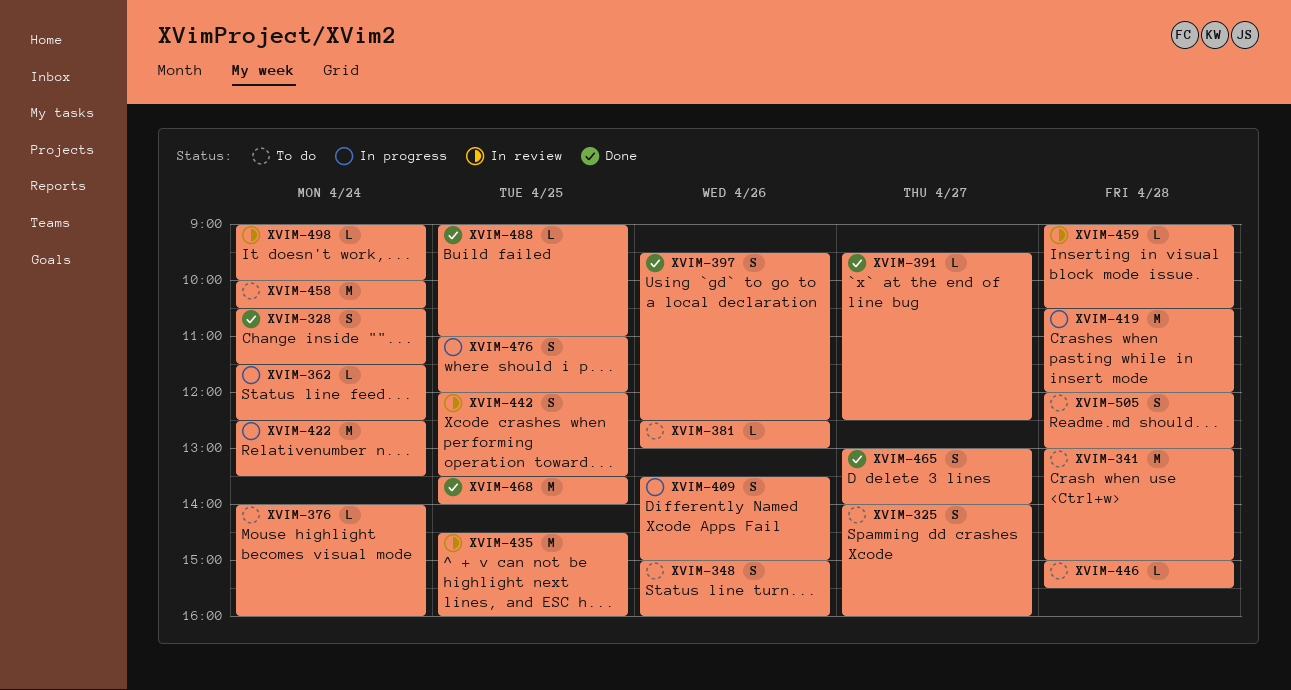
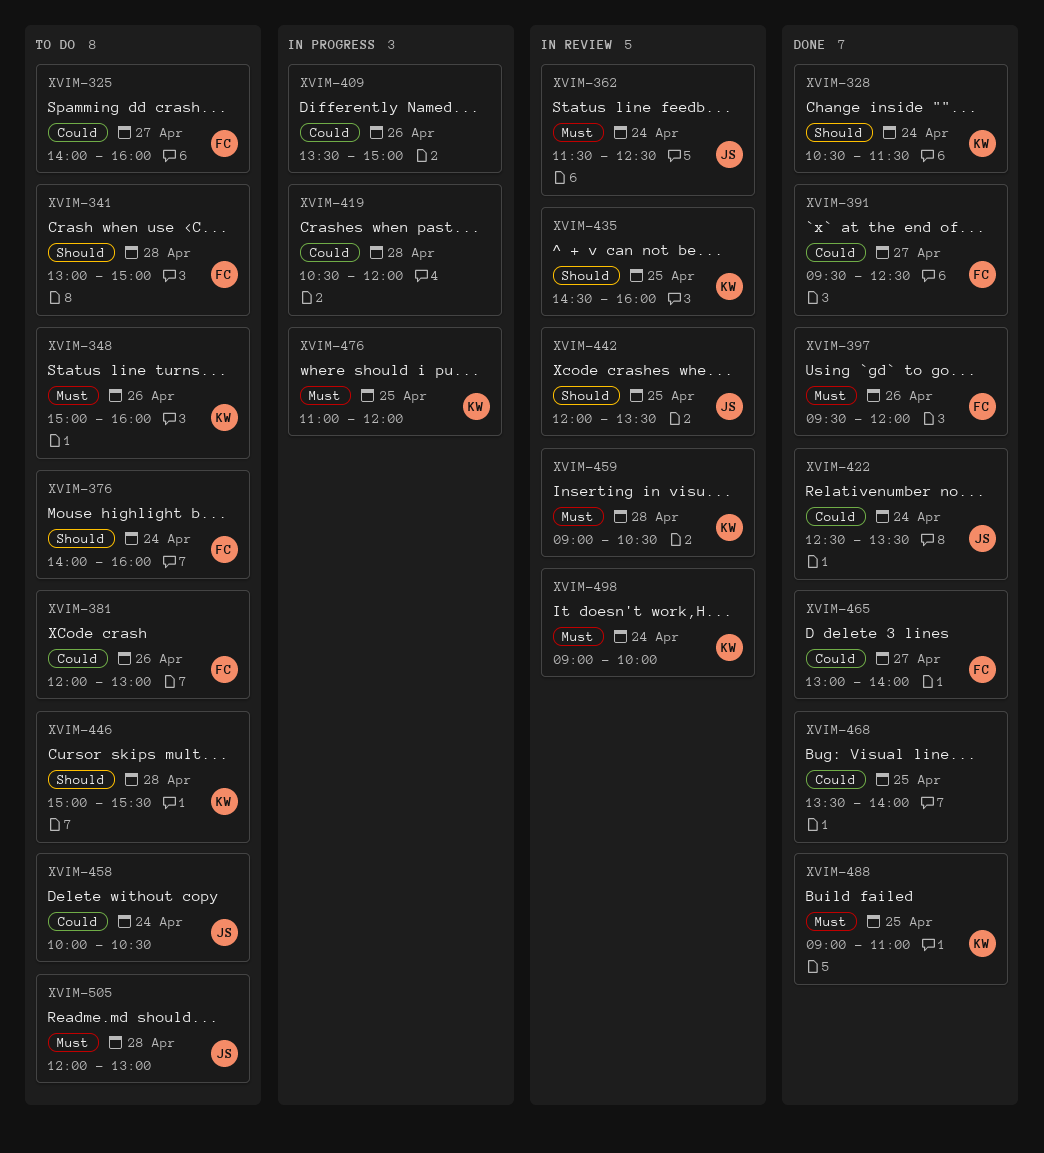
XVIM-362, status: In progress -> In review
XVIM-381, begins: 12:30 -> 12:00
XVIM-397, ends: 12:30 -> 12:00
XVIM-422, status: In progress -> Done

